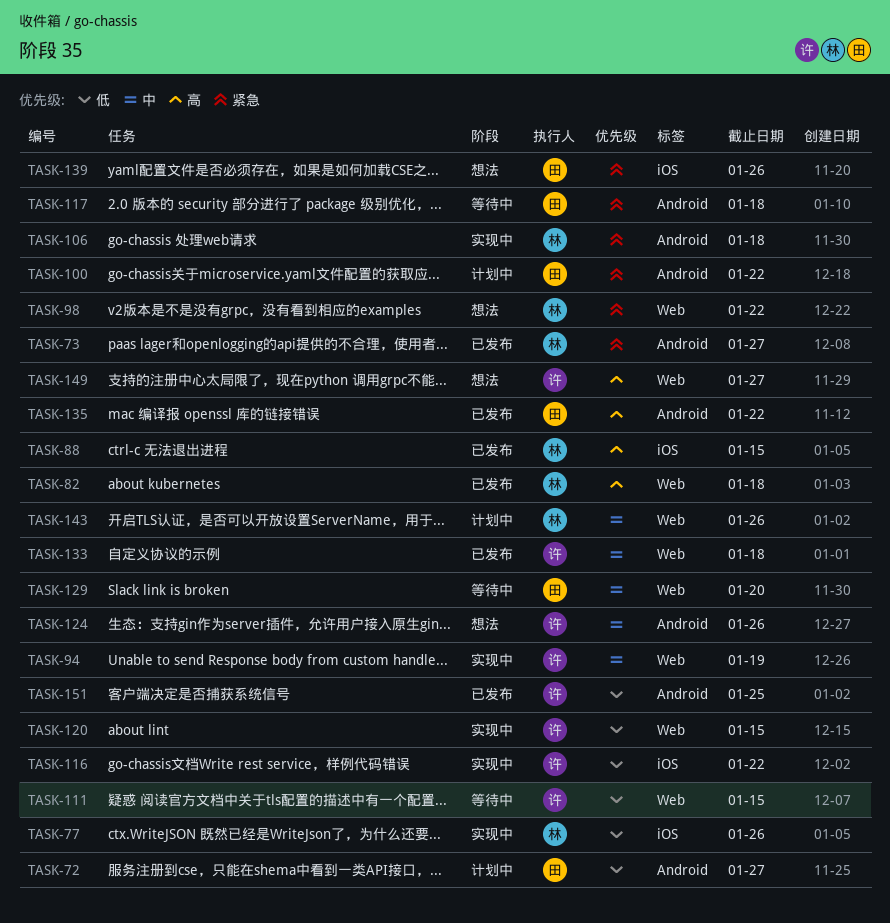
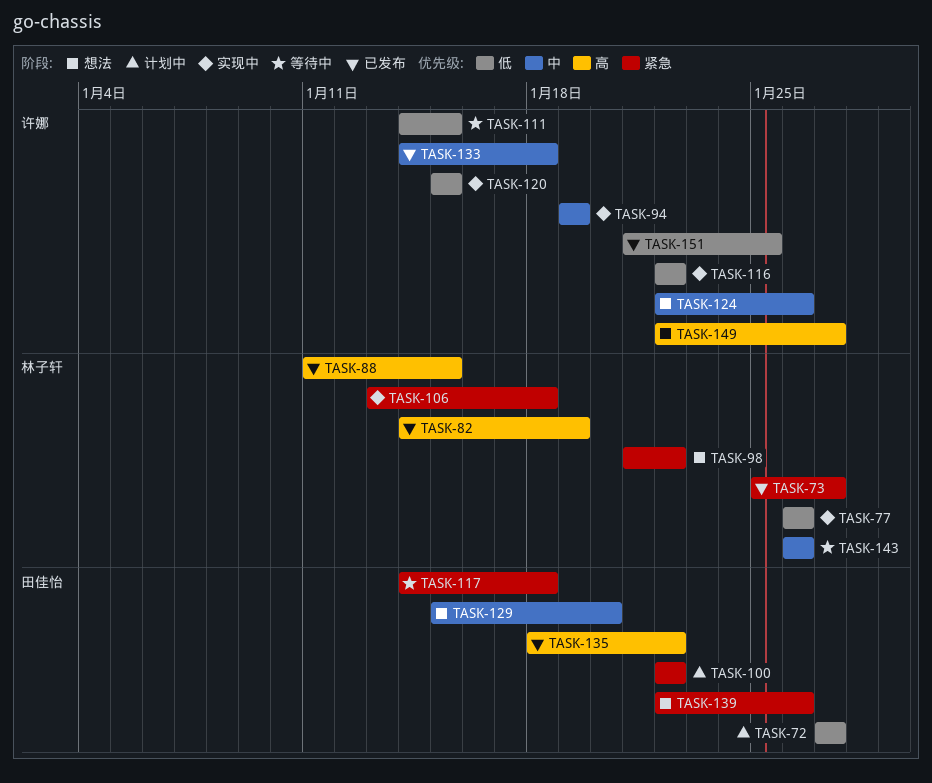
TASK-82, due: Jan 18 -> Jan 19
TASK-129, status: 等待中 -> 想法
TASK-143, status: 计划中 -> 等待中

